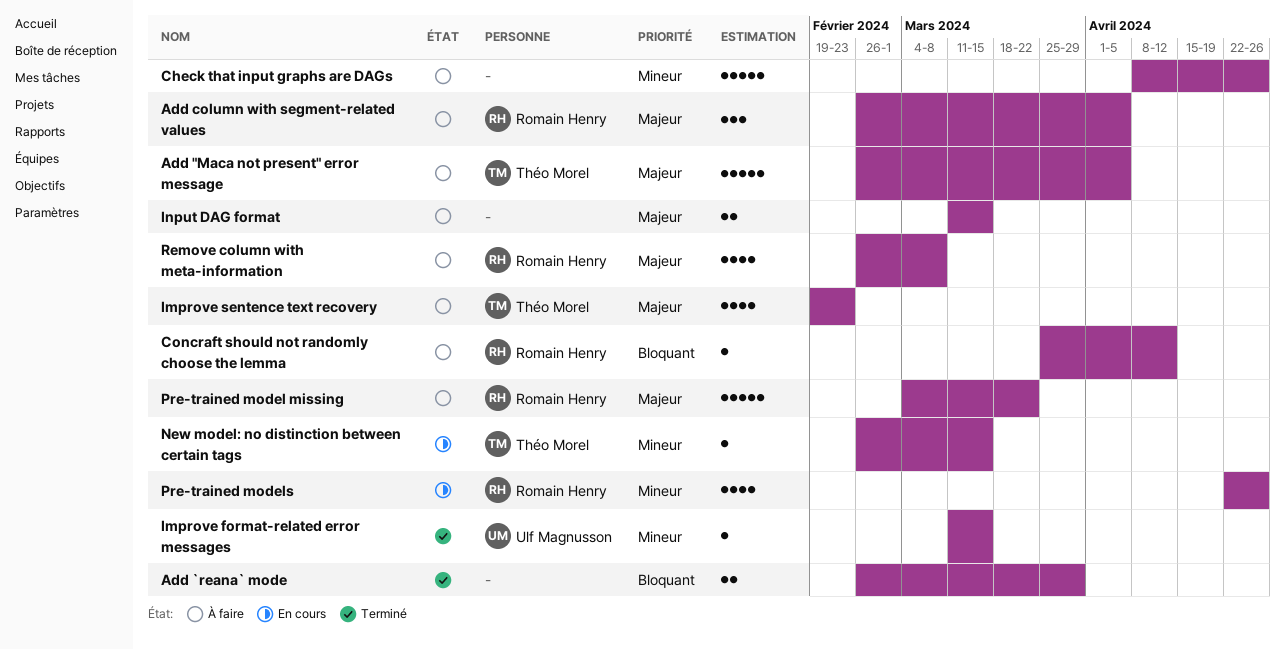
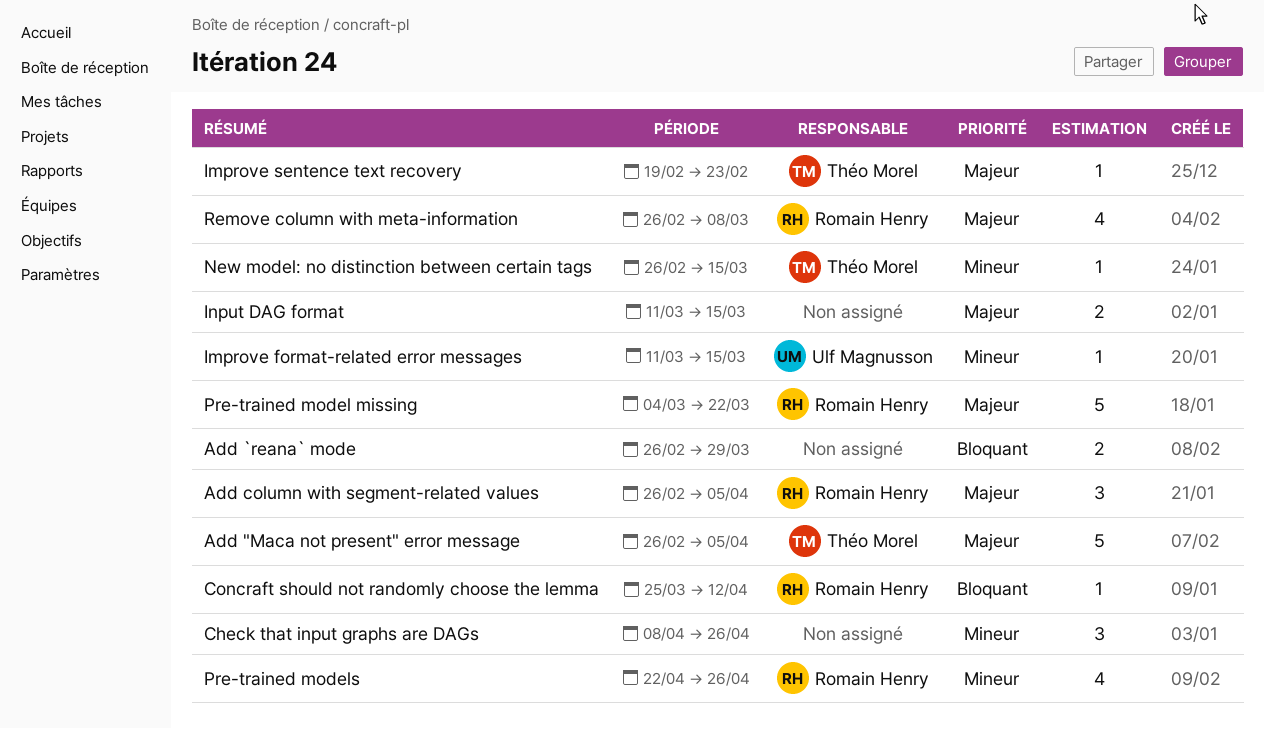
Check that input graphs are DAGs, estimate: 5 -> 3
Improve sentence text recovery, estimate: 4 -> 1

